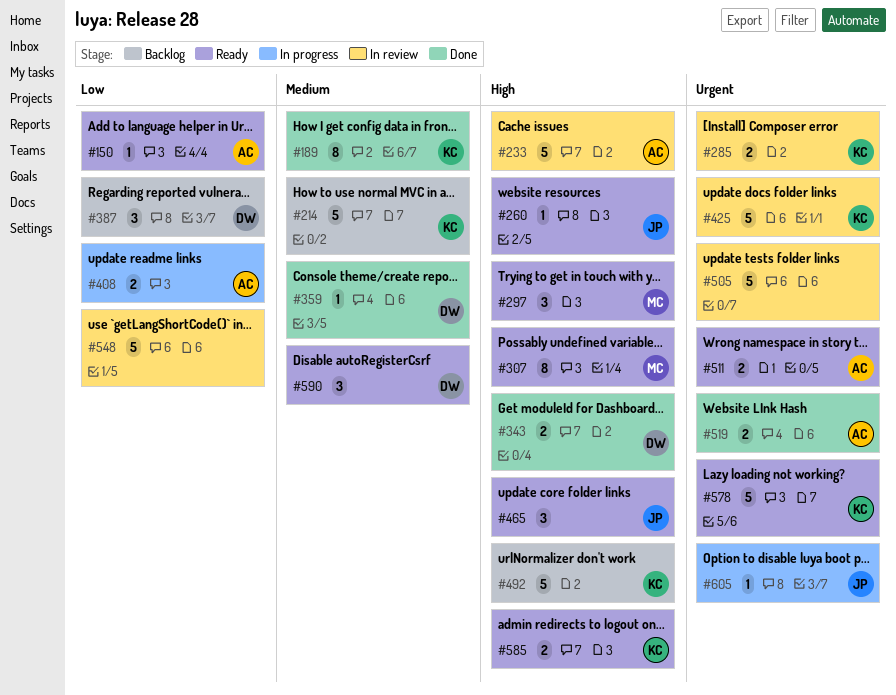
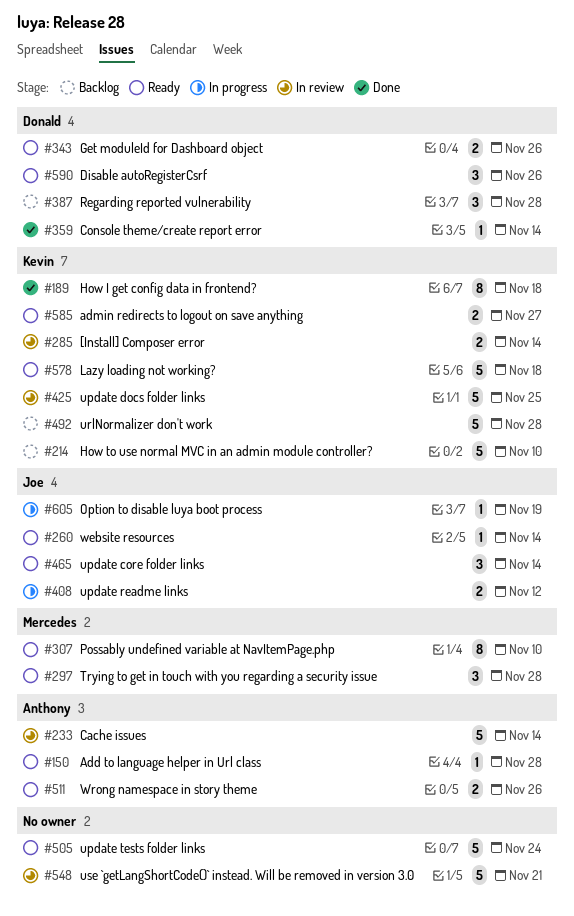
#343, status: Done -> Ready
#408, owner: Anthony -> Joe
#505, status: In review -> Ready
#519: present -> none

